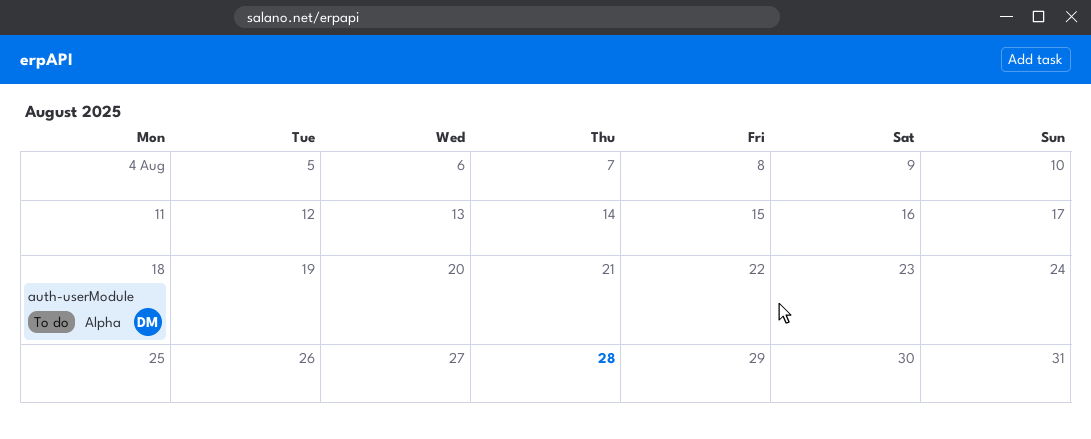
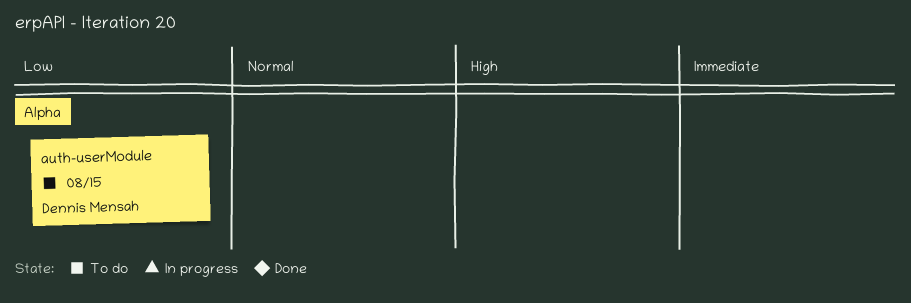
auth-userModule, due: Aug 18 -> Aug 15

